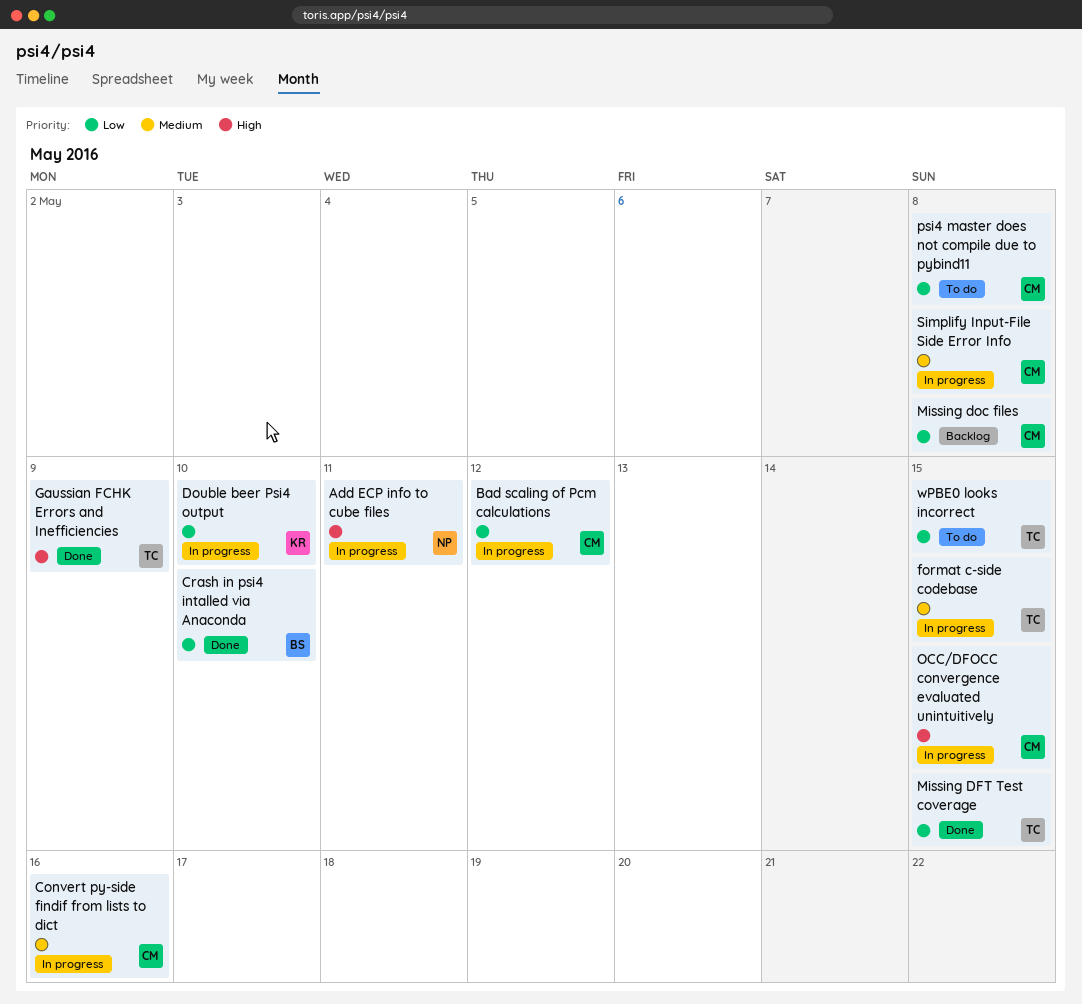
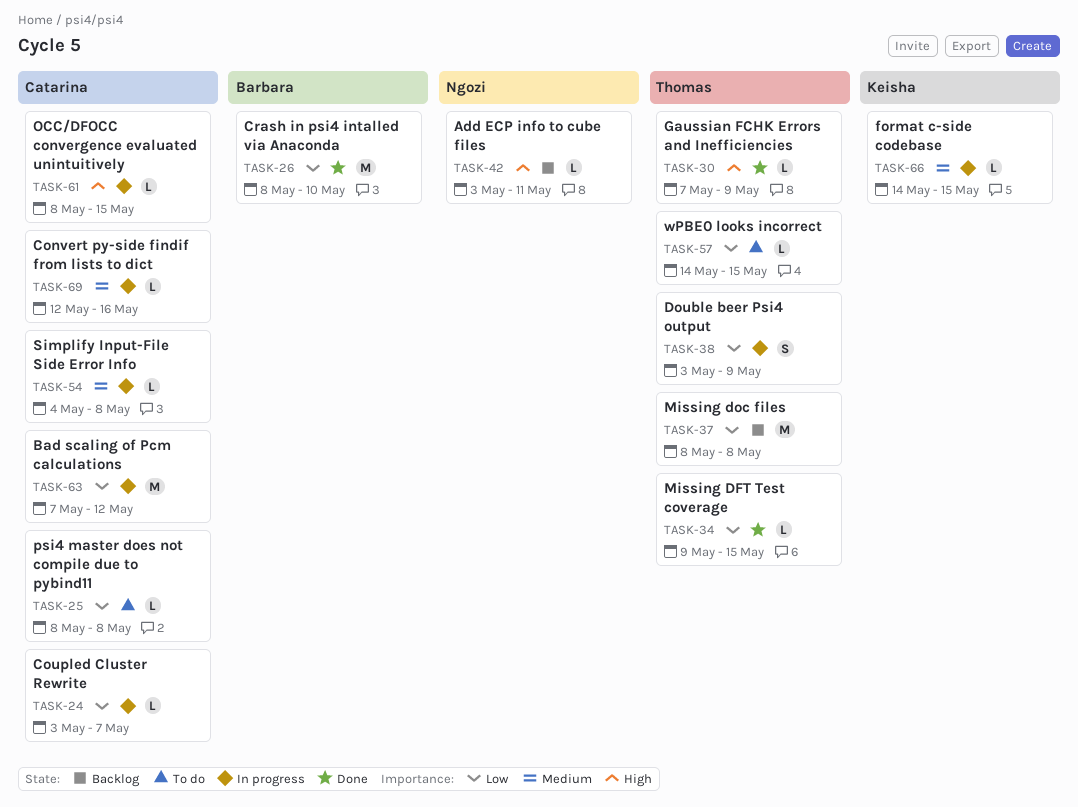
Add ECP info to cube files, status: In progress -> Backlog
Coupled Cluster Rewrite: none -> present
Double beer Psi4 output, owner: Keisha -> Thomas
Double beer Psi4 output, due: May 10 -> May 9
format c-side codebase, owner: Thomas -> Keisha
Missing doc files, owner: Catarina -> Thomas

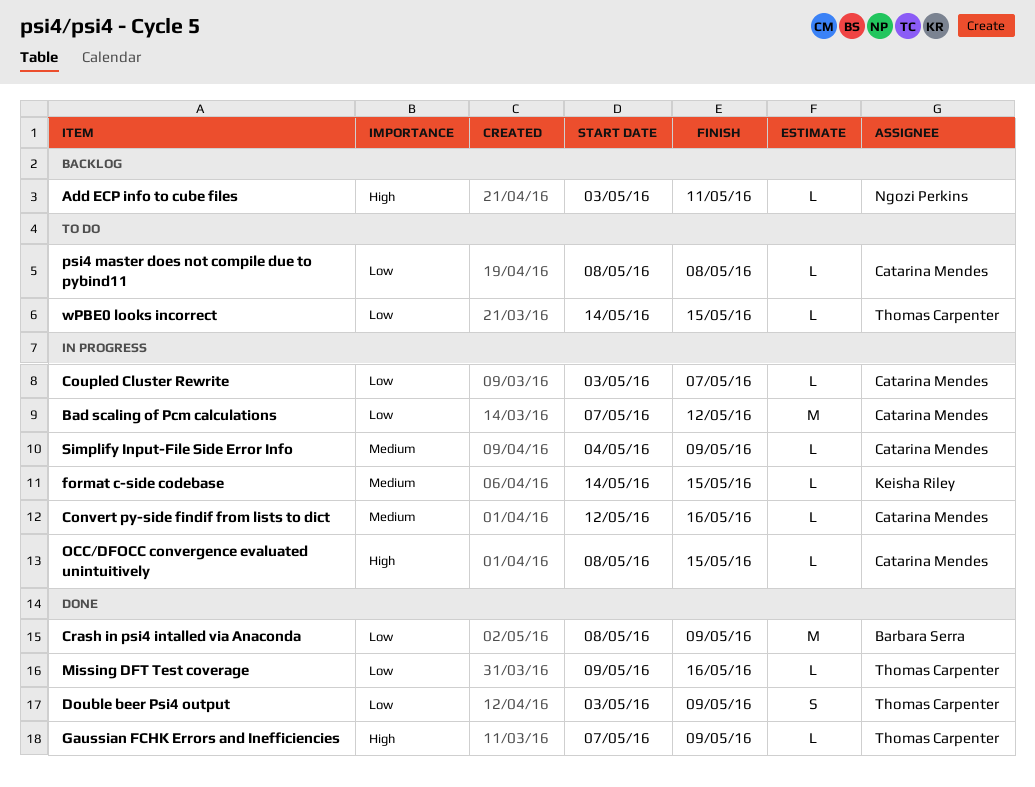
Crash in psi4 intalled via Anaconda, due: May 10 -> May 9
Double beer Psi4 output, status: In progress -> Done
Missing DFT Test coverage, due: May 15 -> May 16
Missing doc files: present -> none
Simplify Input-File Side Error Info, due: May 8 -> May 9

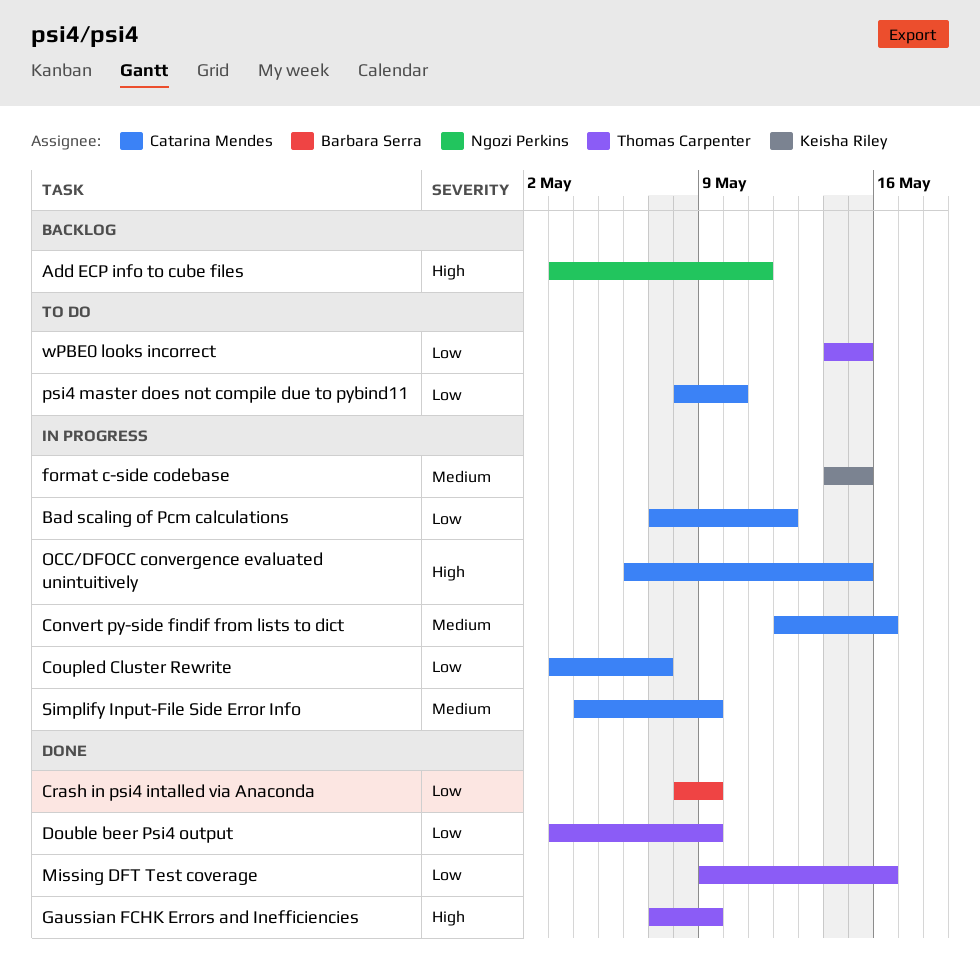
OCC/DFOCC convergence evaluated unintuitively, start: May 8 -> May 6
psi4 master does not compile due to pybind11, due: May 8 -> May 10

